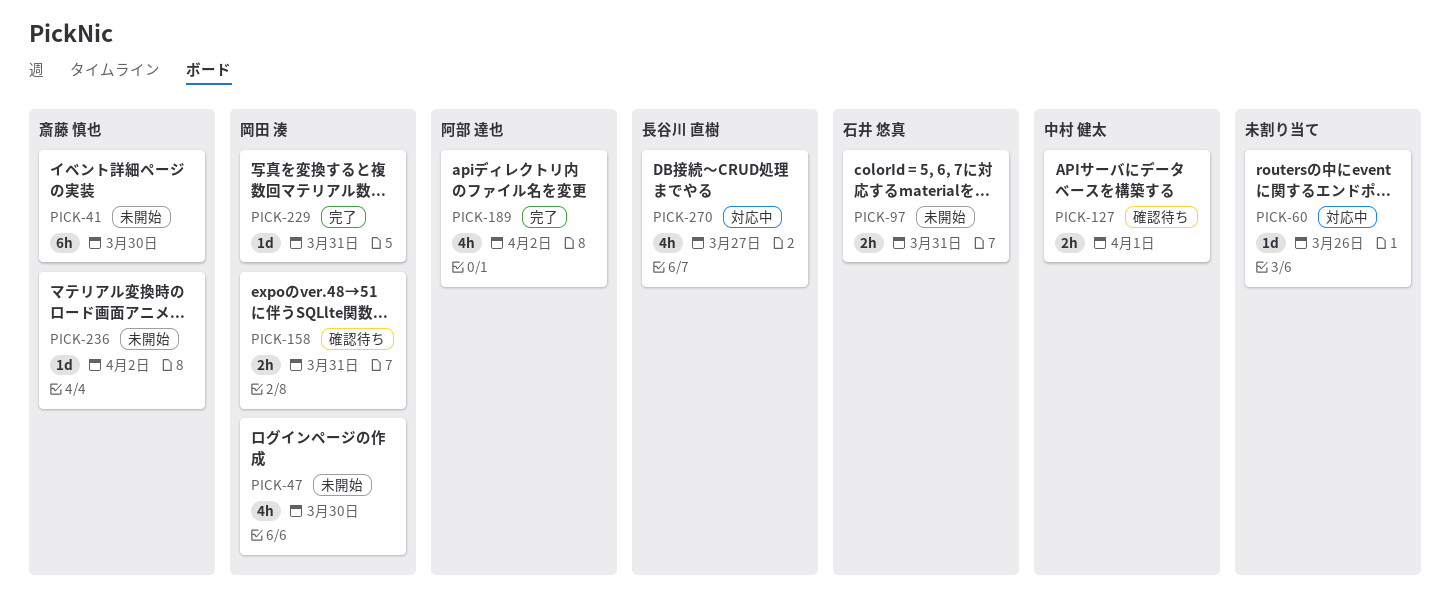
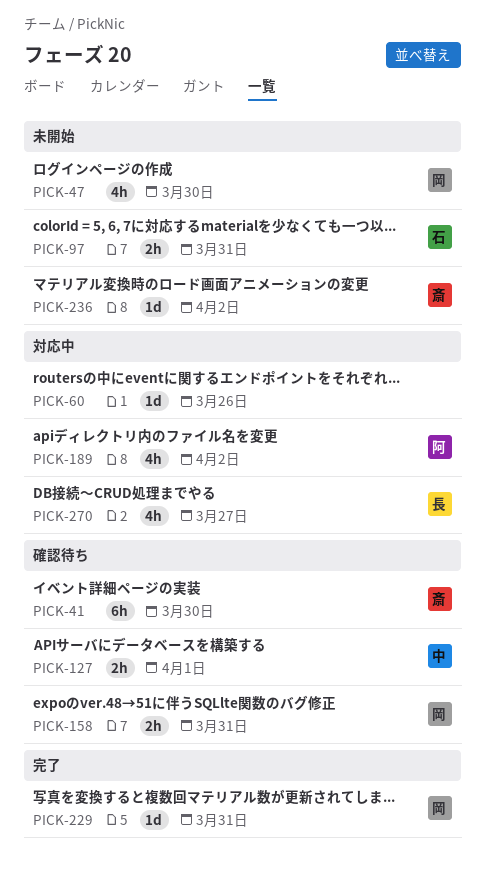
PICK-41, status: 未開始 -> 確認待ち
PICK-189, status: 完了 -> 対応中

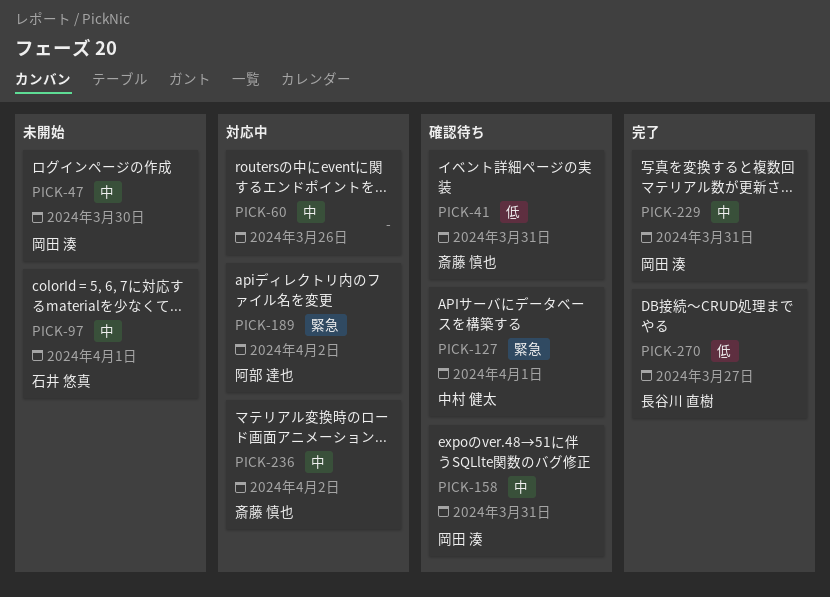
PICK-41, due: Mar 30 -> Mar 31
PICK-97, due: Mar 31 -> Apr 1
PICK-236, status: 未開始 -> 対応中
PICK-270, status: 対応中 -> 完了

